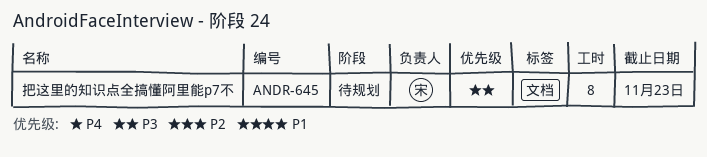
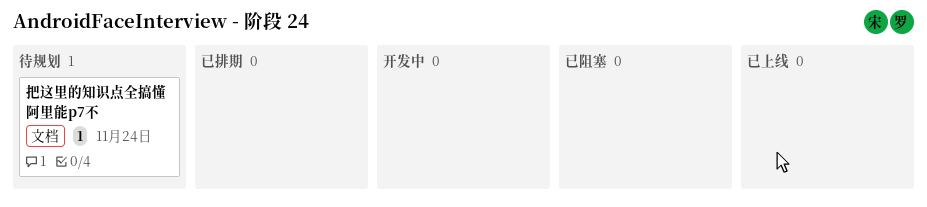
把这里的知识点全搞懂阿里能p7不, estimate: 8 -> 1
把这里的知识点全搞懂阿里能p7不, due: Nov 23 -> Nov 24

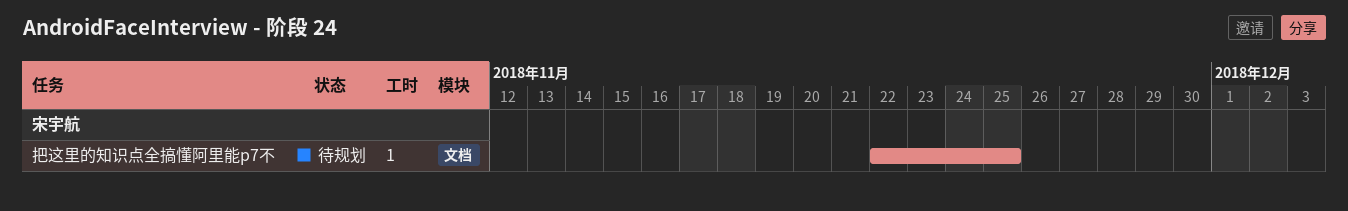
把这里的知识点全搞懂阿里能p7不, due: Nov 24 -> Nov 25

